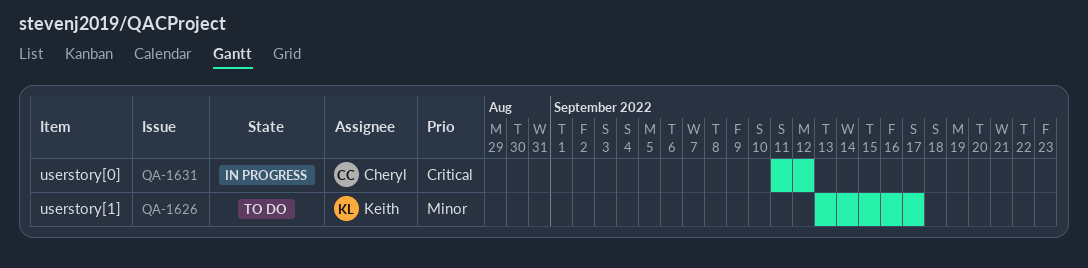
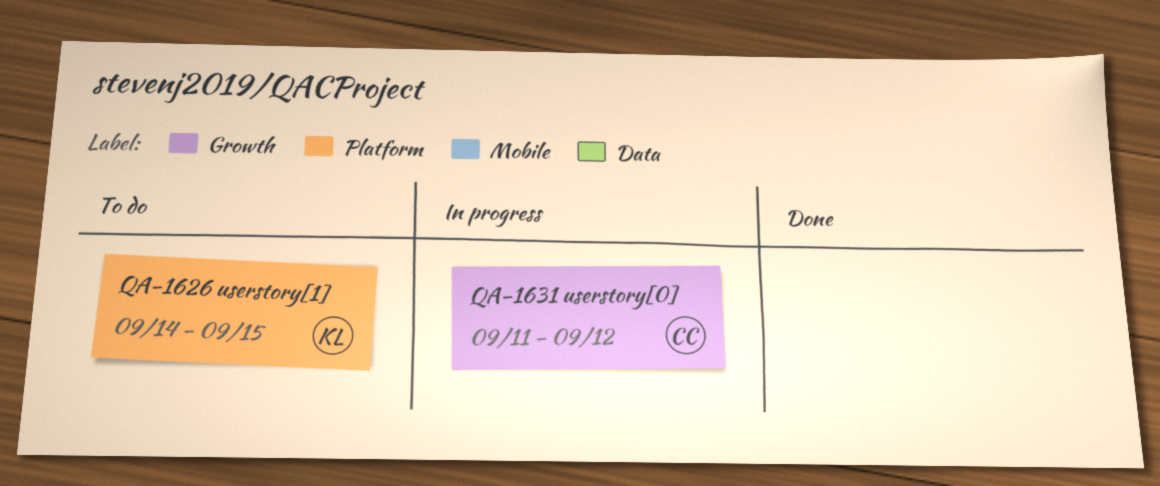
QA-1626, start: Sep 13 -> Sep 14
QA-1626, due: Sep 17 -> Sep 15

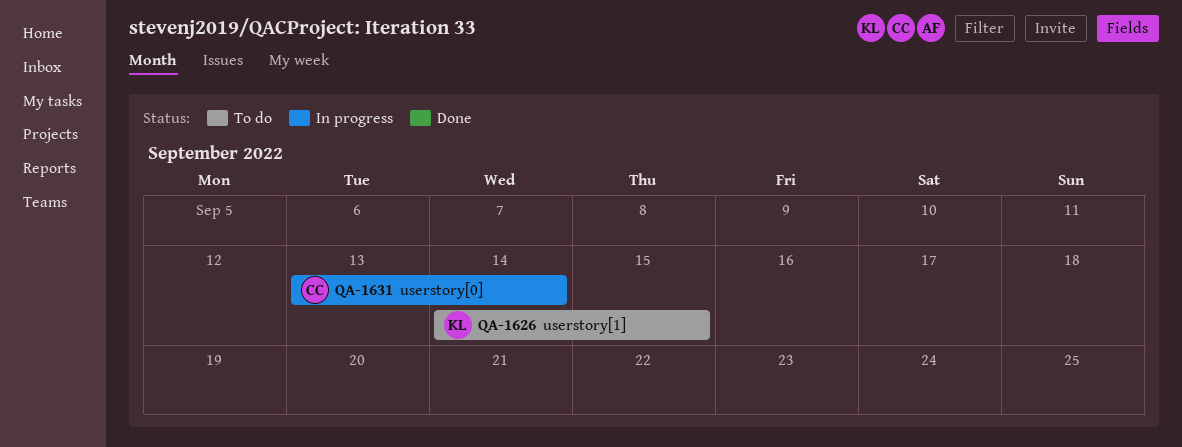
QA-1631, start: Sep 11 -> Sep 13
QA-1631, due: Sep 12 -> Sep 14

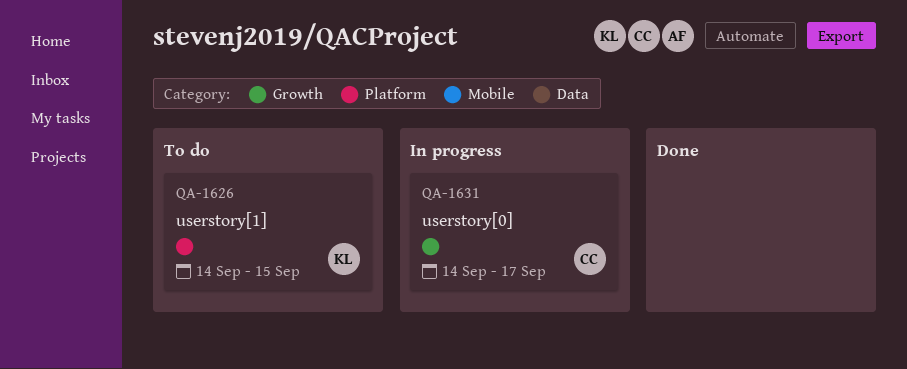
QA-1631, start: Sep 13 -> Sep 14
QA-1631, due: Sep 14 -> Sep 17

